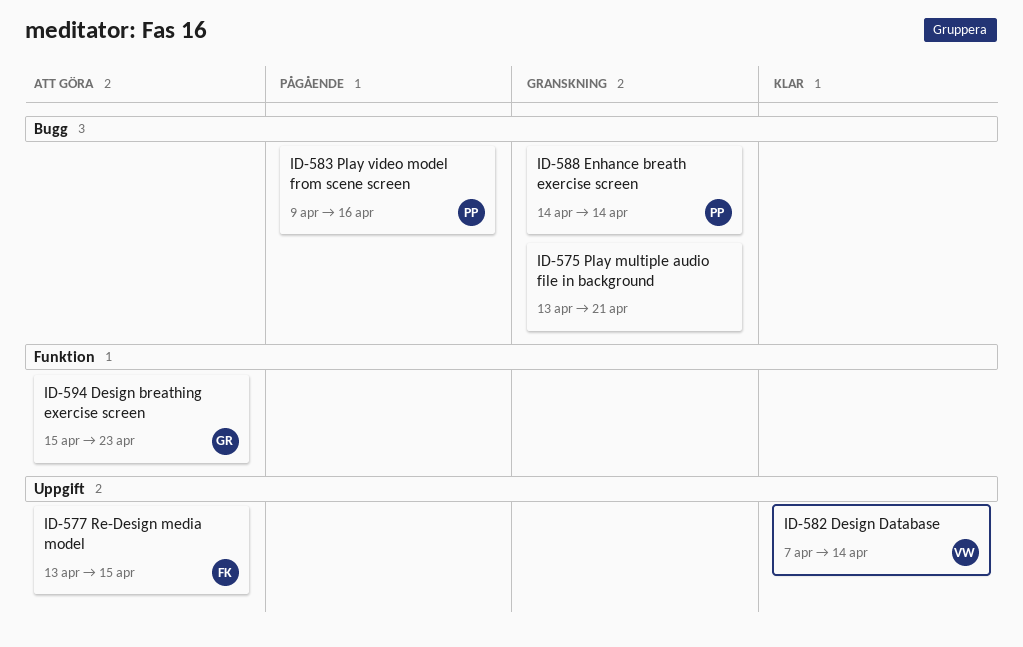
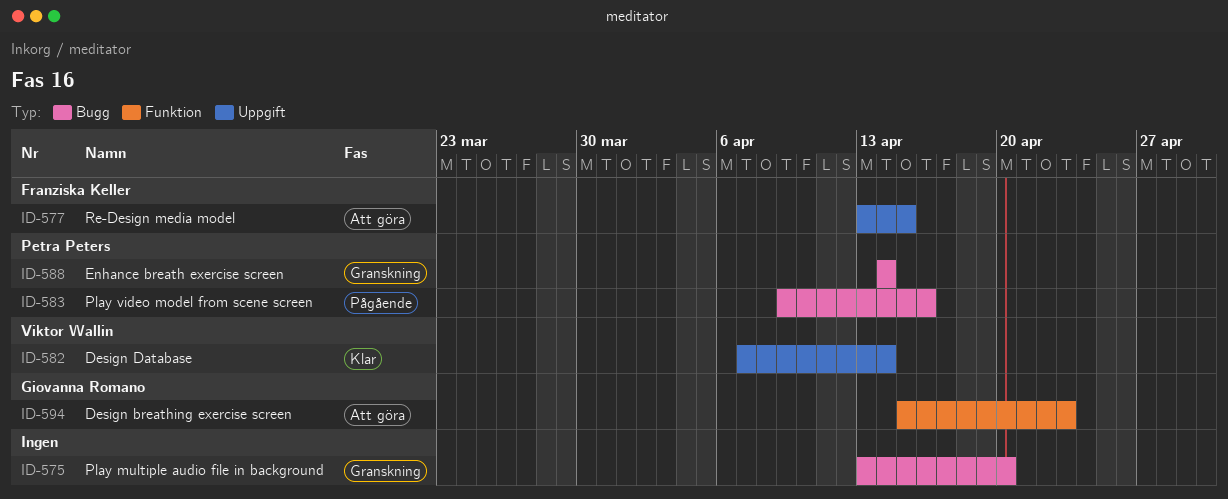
ID-575, due: Apr 21 -> Apr 20

